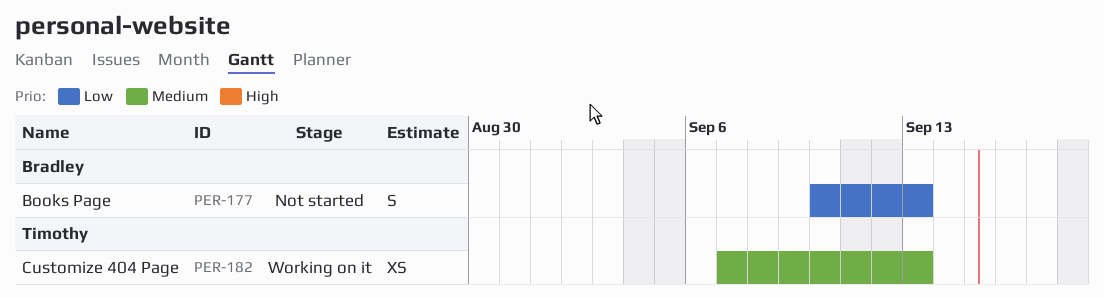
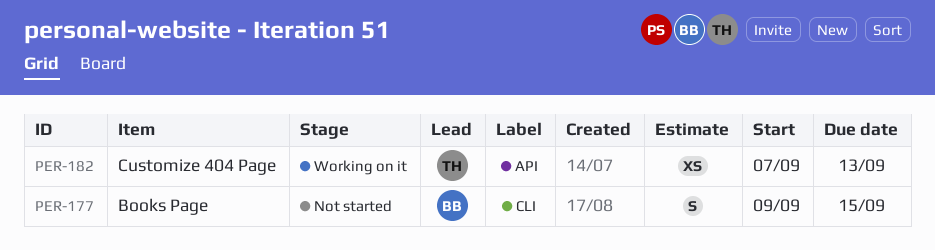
PER-177, start: Sep 10 -> Sep 9
PER-177, due: Sep 13 -> Sep 15

